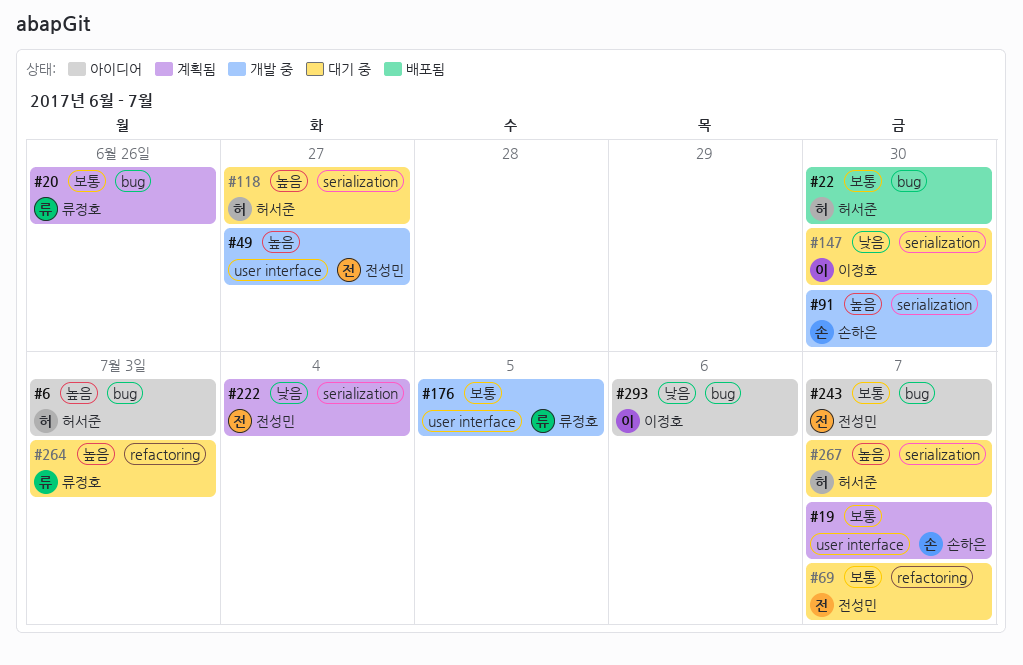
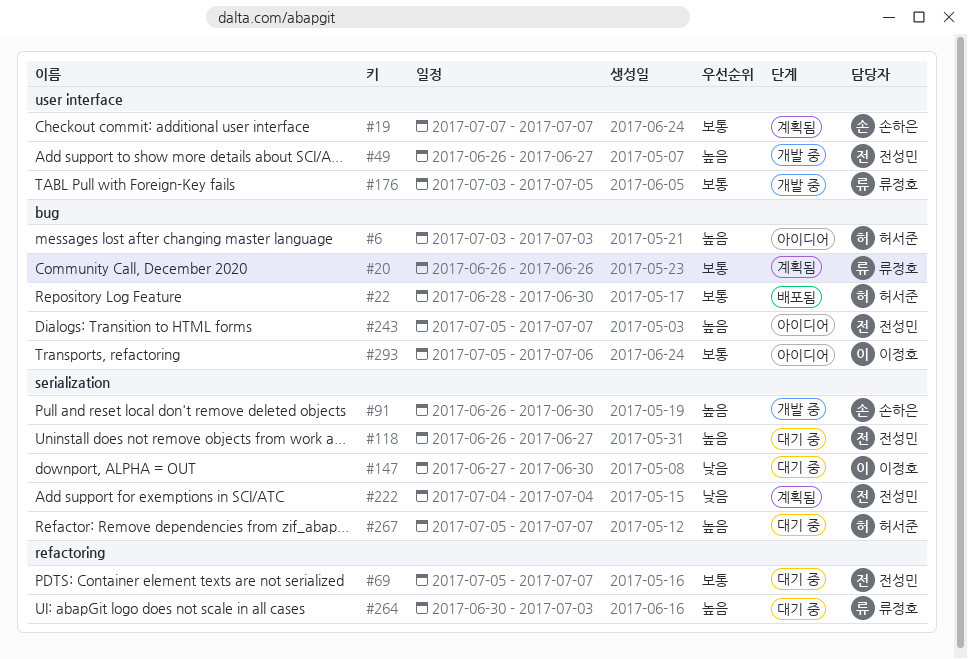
#118, owner: 허서준 -> 전성민
#243, priority: 보통 -> 높음
#293, priority: 낮음 -> 보통

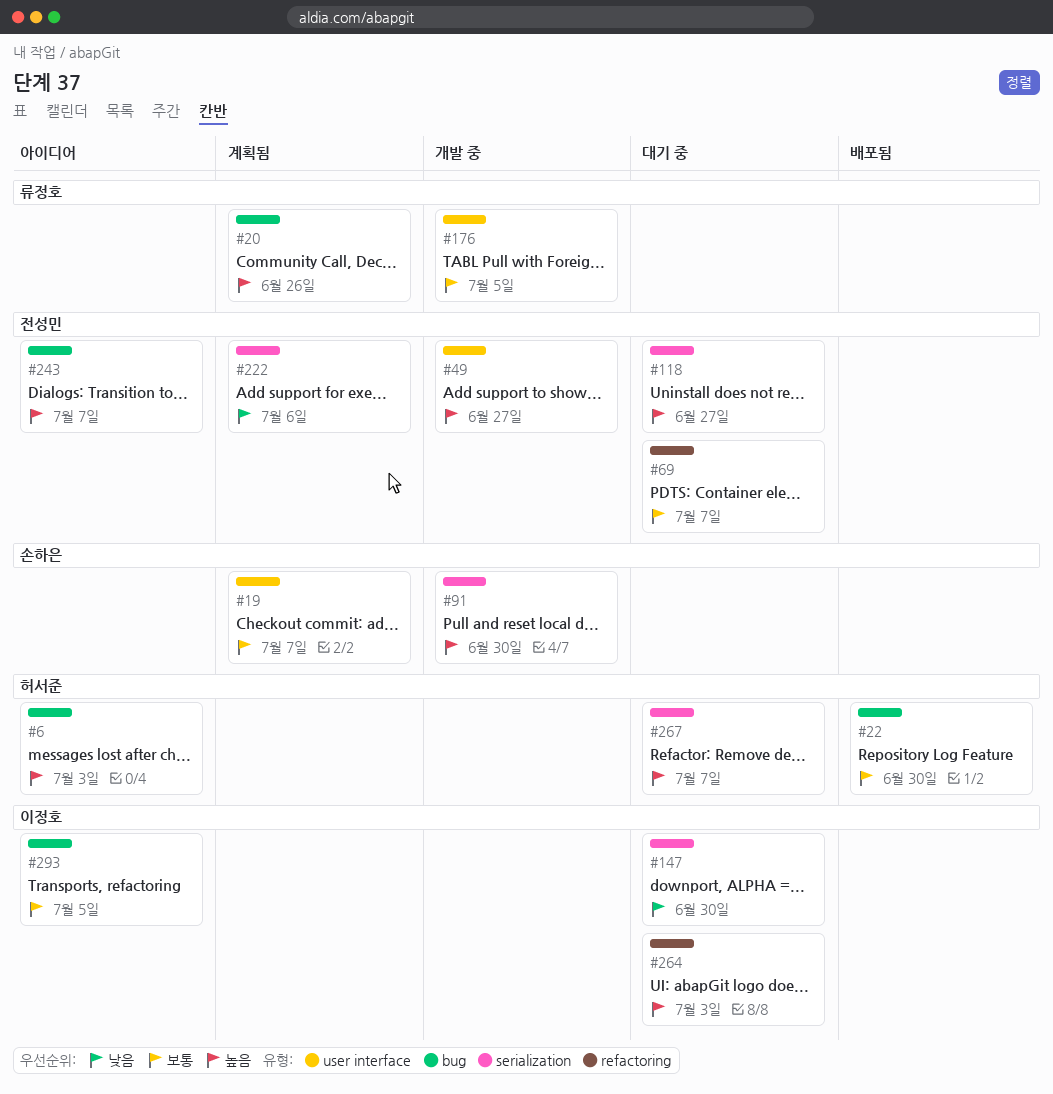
#20, priority: 보통 -> 높음
#222, due: Jul 4 -> Jul 6
#264, owner: 류정호 -> 이정호
#293, due: Jul 6 -> Jul 5

